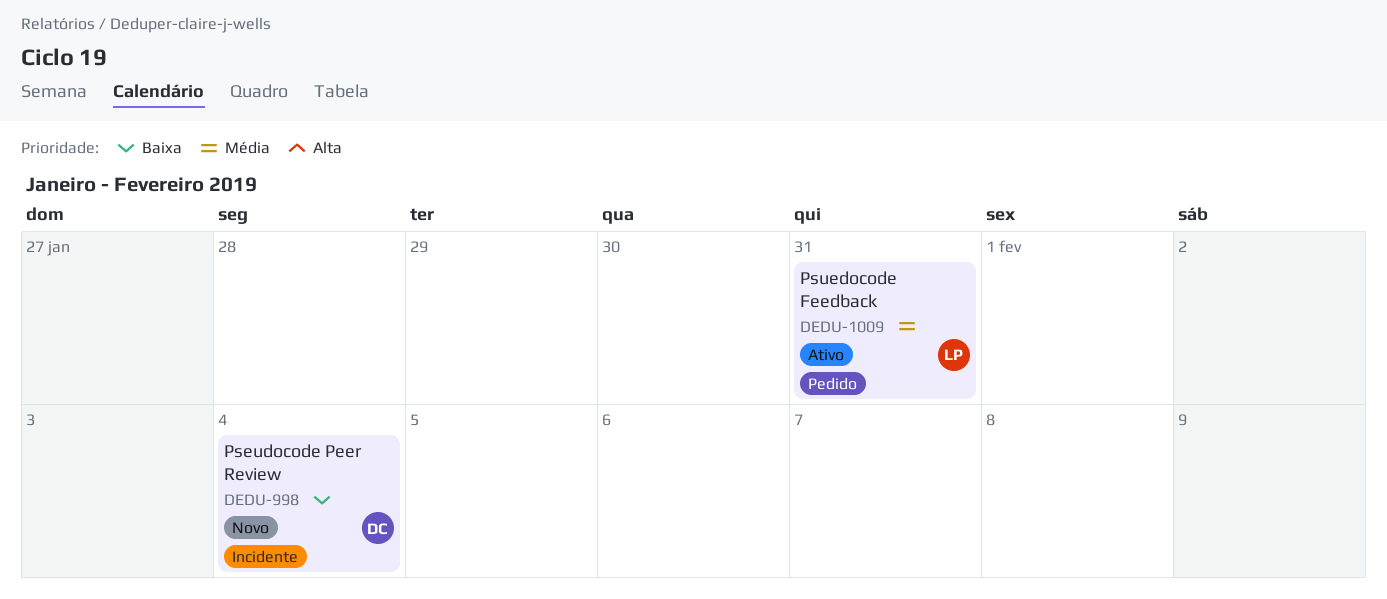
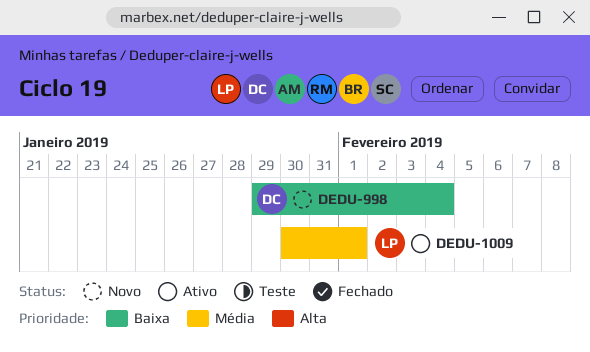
DEDU-1009, due: Jan 31 -> Feb 1

